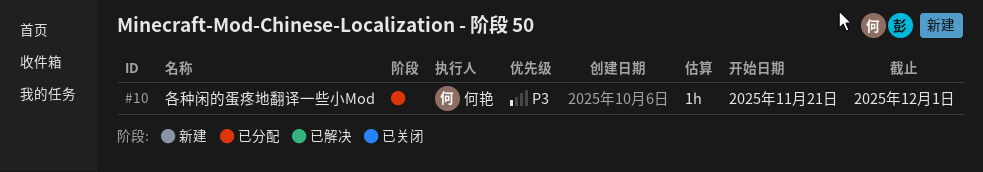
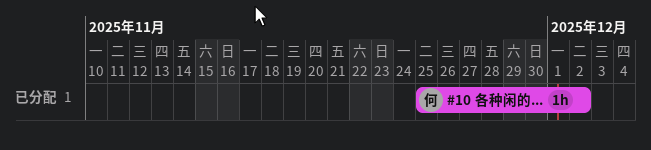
#10, start: Nov 21 -> Nov 25
#10, due: Dec 1 -> Dec 2

